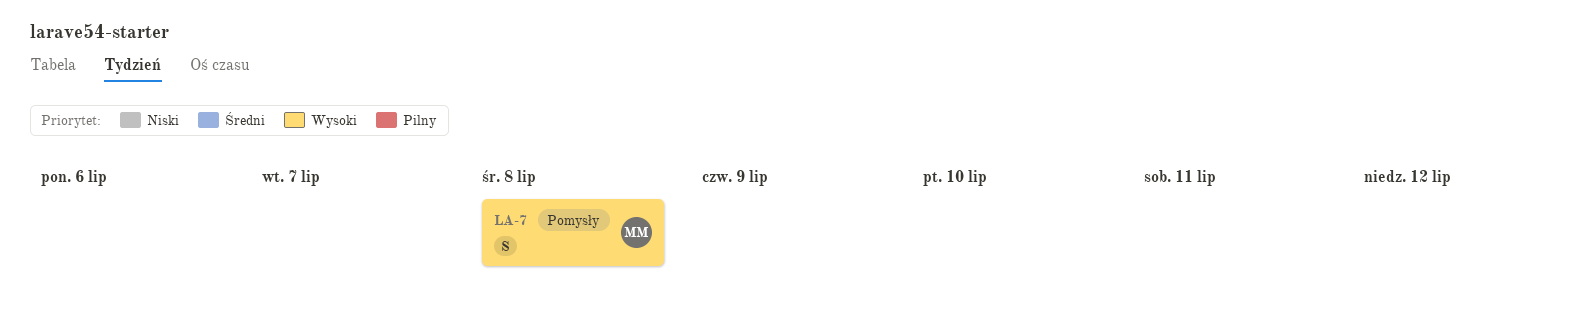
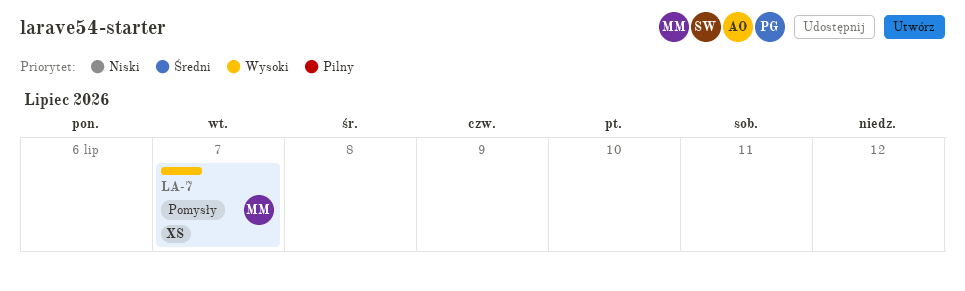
LA-7, estimate: S -> XS
LA-7, due: Jul 8 -> Jul 7

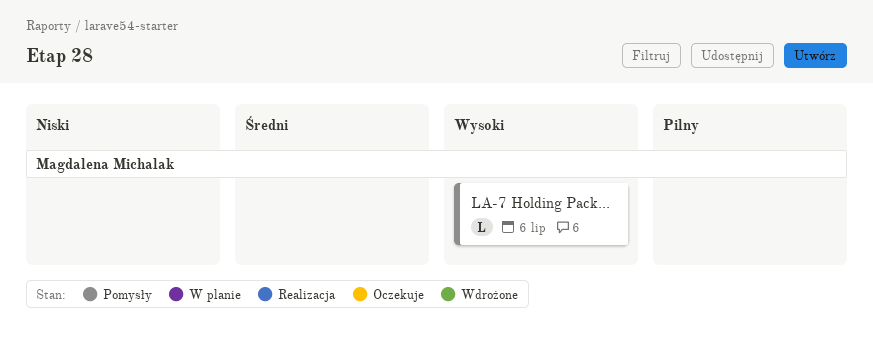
LA-7, estimate: XS -> L
LA-7, due: Jul 7 -> Jul 6

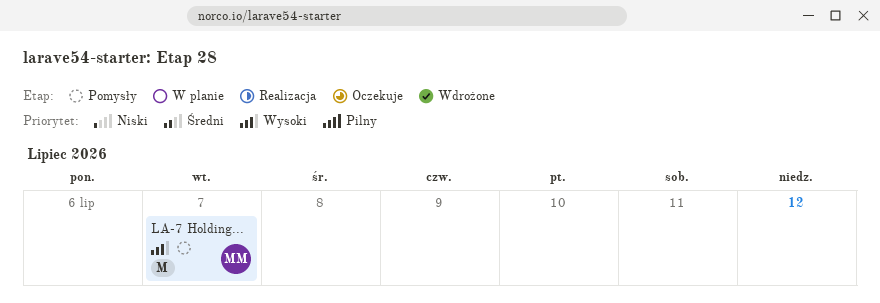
LA-7, estimate: L -> M
LA-7, due: Jul 6 -> Jul 7

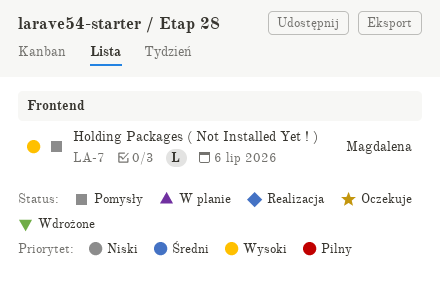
LA-7, estimate: M -> L
LA-7, due: Jul 7 -> Jul 6

